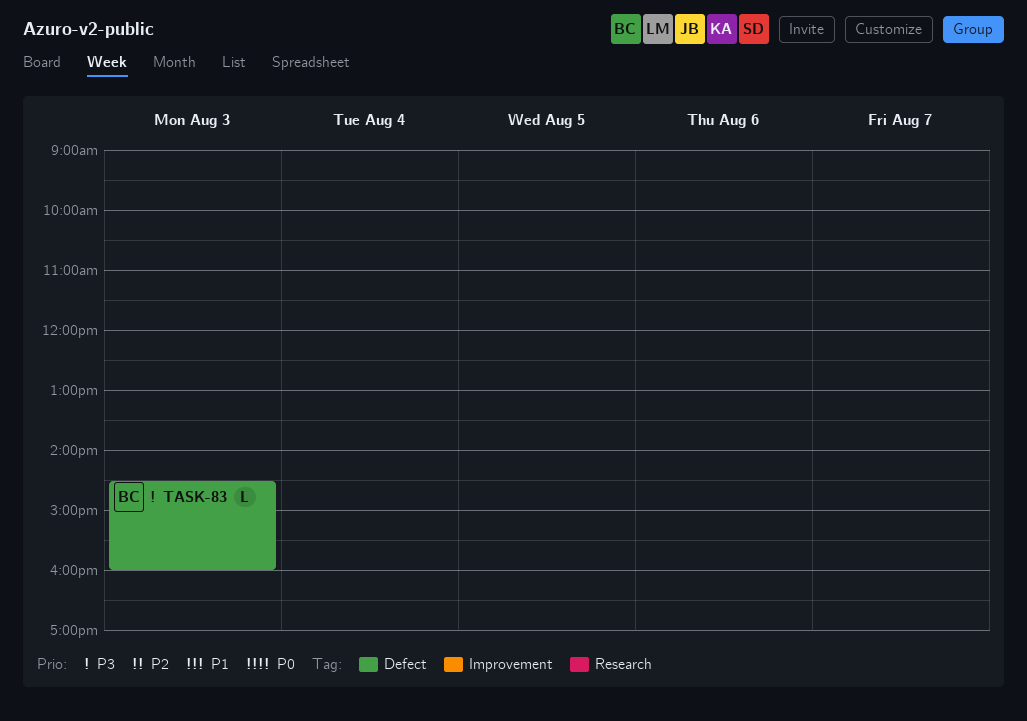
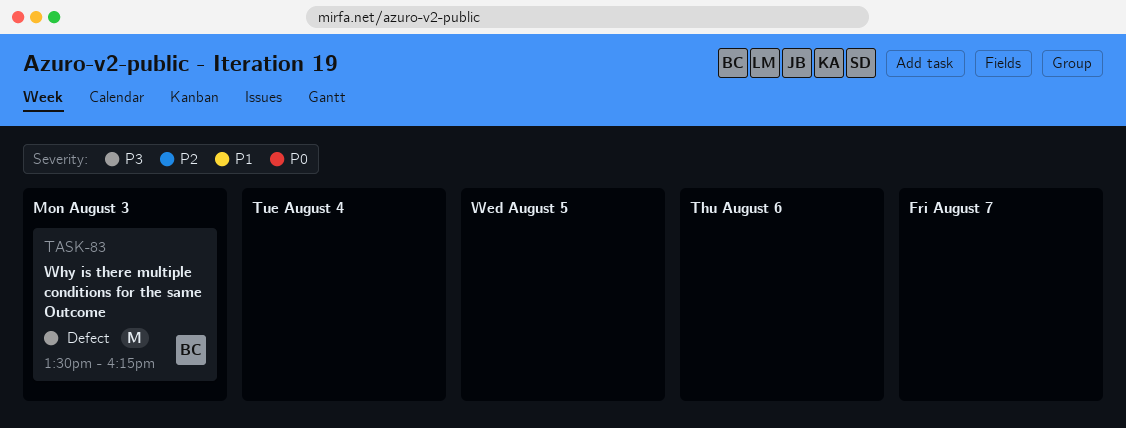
TASK-83, estimate: L -> M
TASK-83, begins: 14:30 -> 13:30
TASK-83, ends: 16:00 -> 16:15

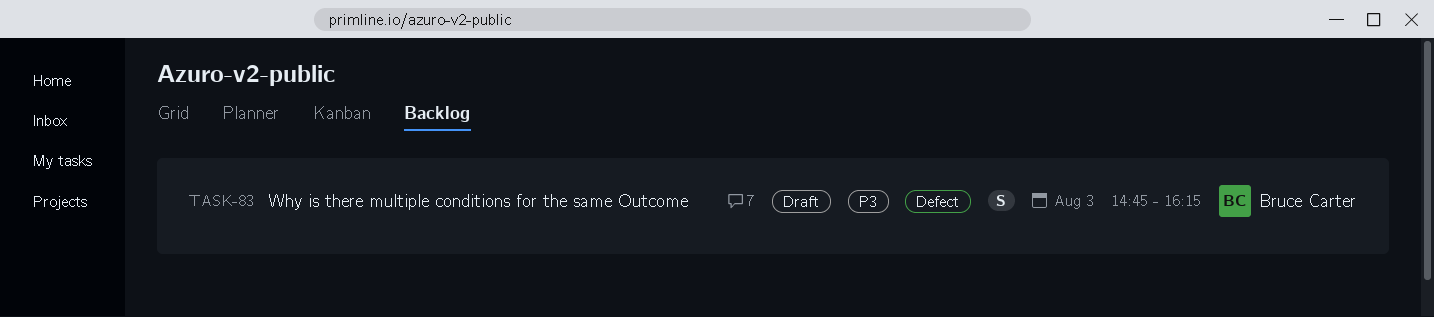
TASK-83, estimate: M -> S
TASK-83, begins: 13:30 -> 14:45

